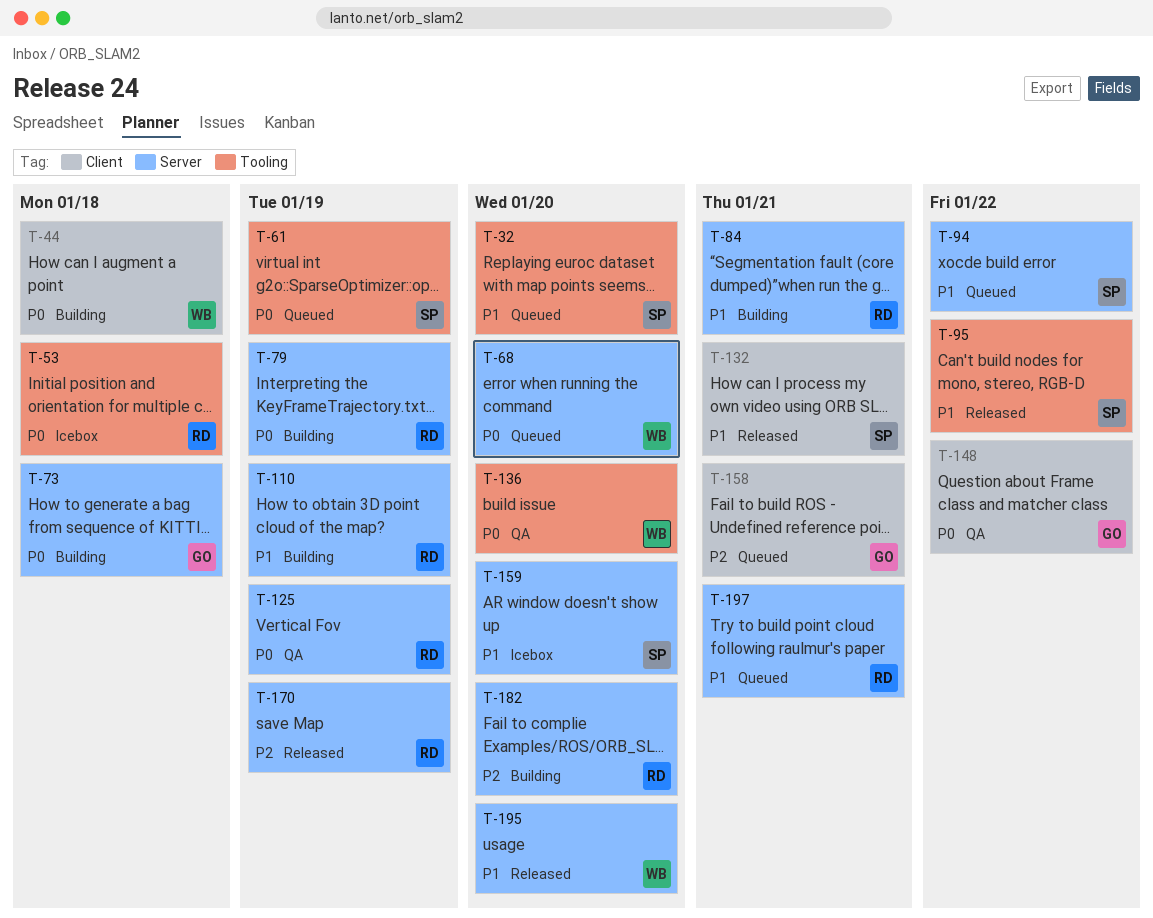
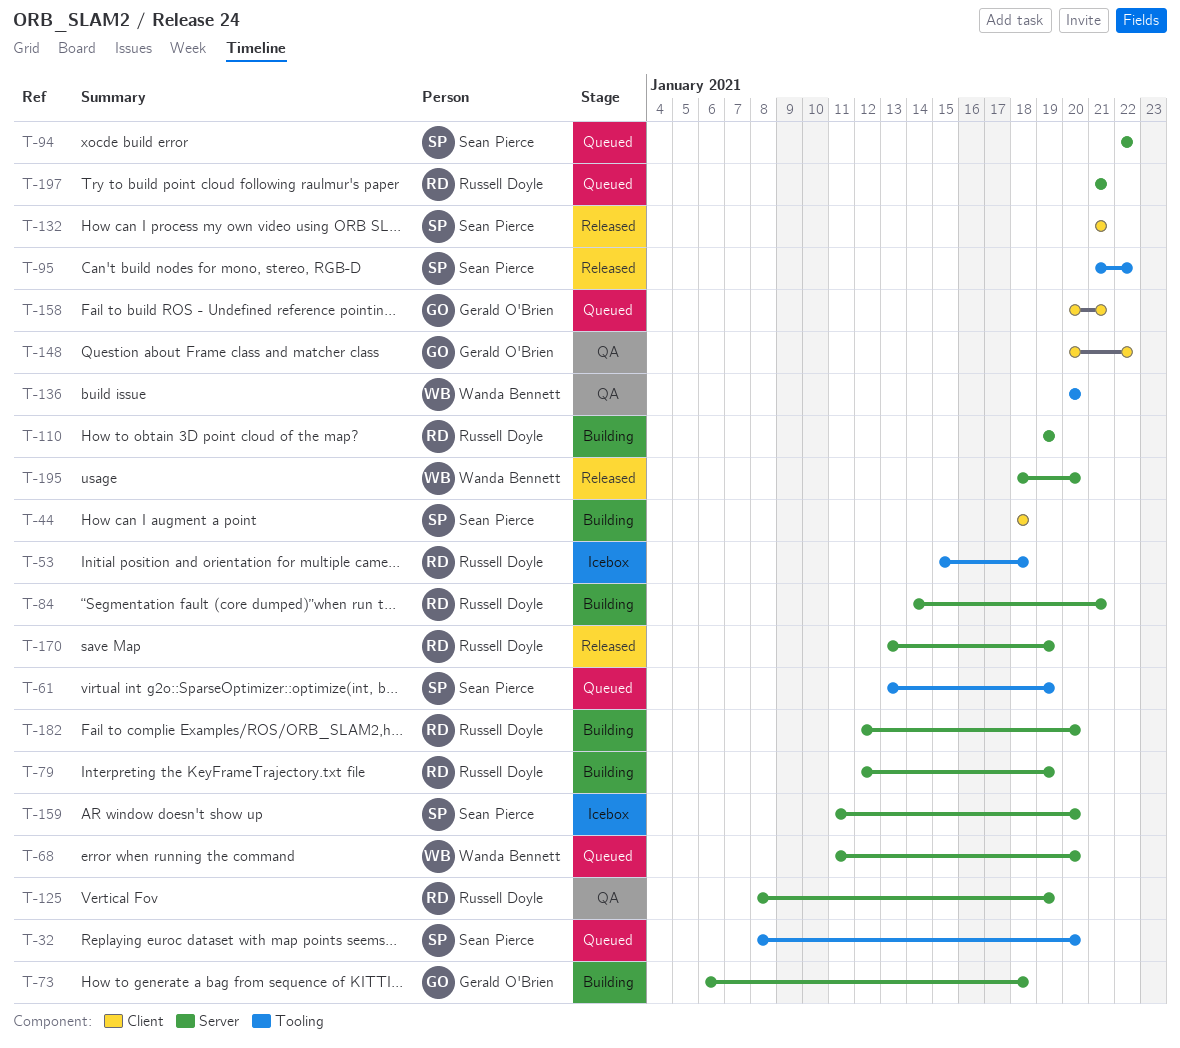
T-44, owner: Wanda Bennett -> Sean Pierce

